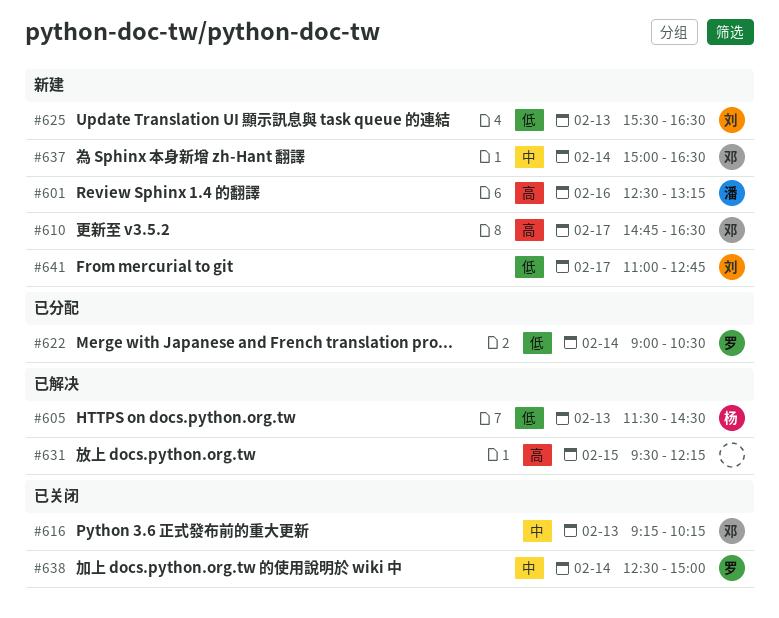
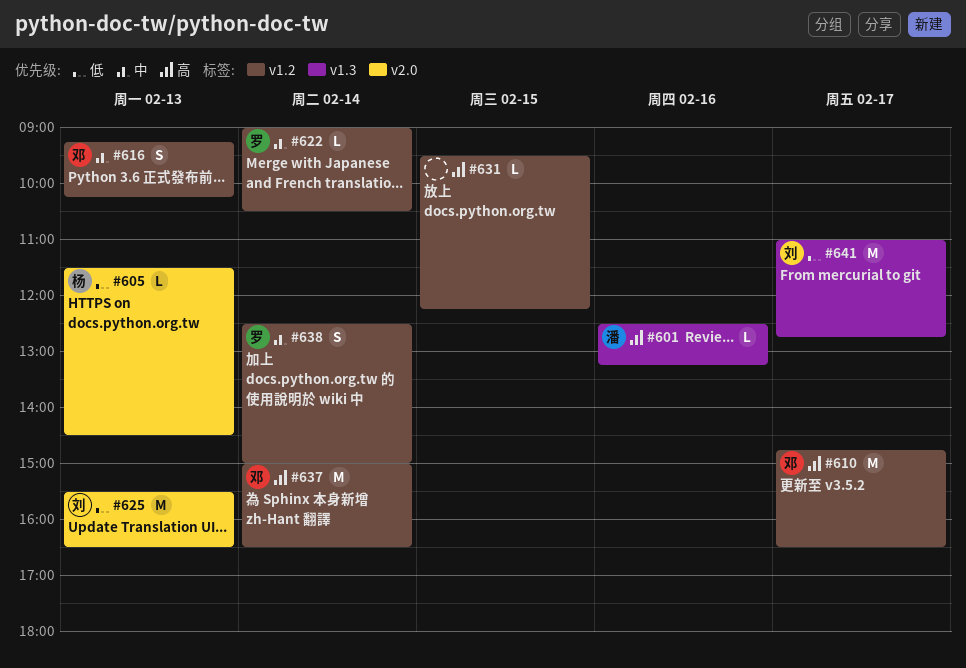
#622, priority: 低 -> 中
#637, priority: 中 -> 高

